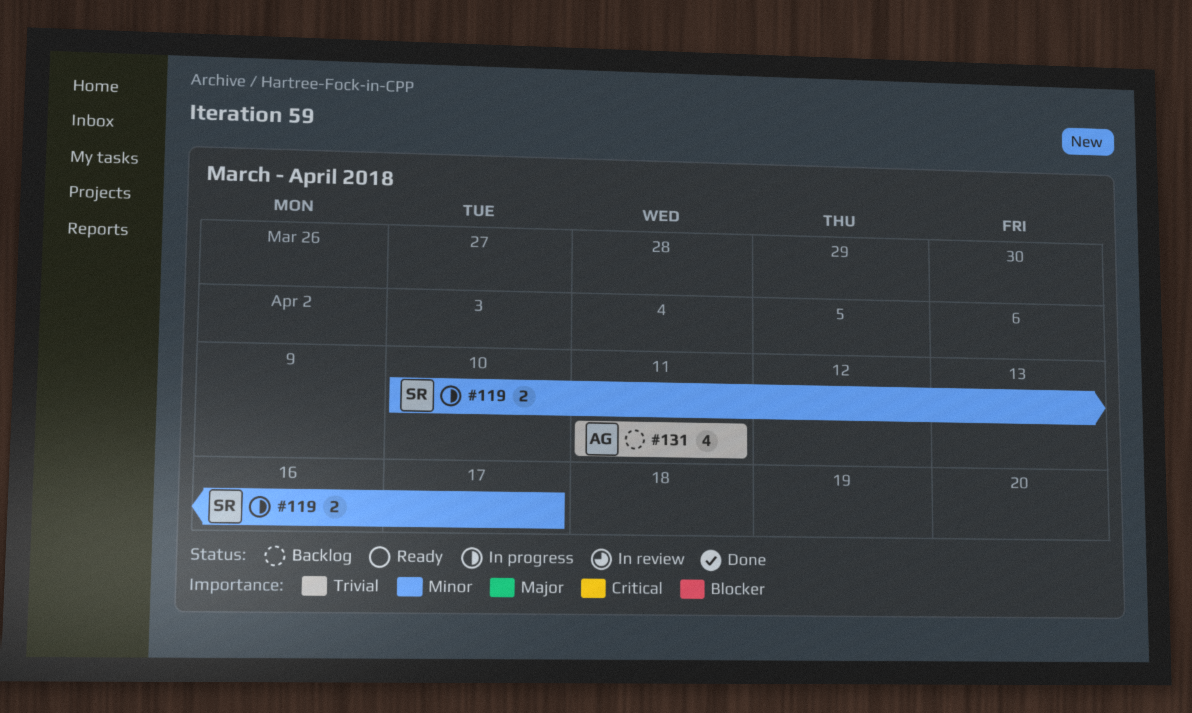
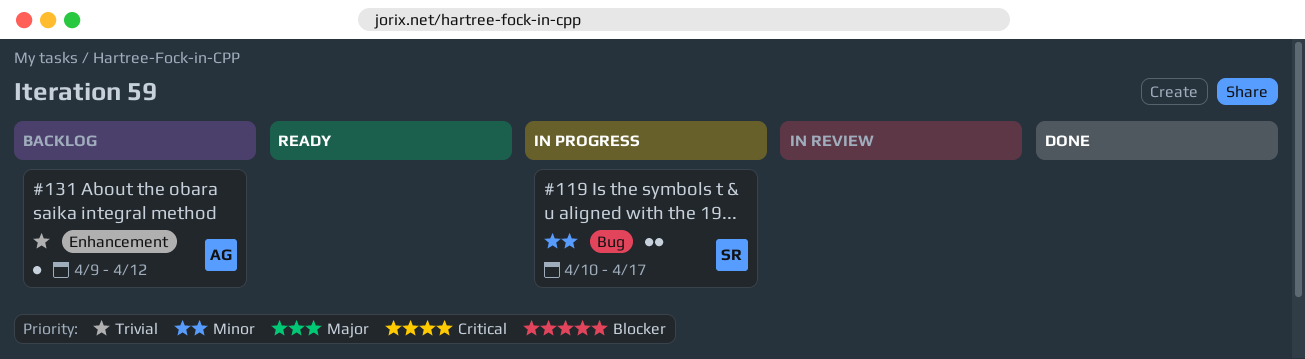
#131, estimate: 4 -> 1
#131, start: Apr 11 -> Apr 9
#131, due: Apr 11 -> Apr 12

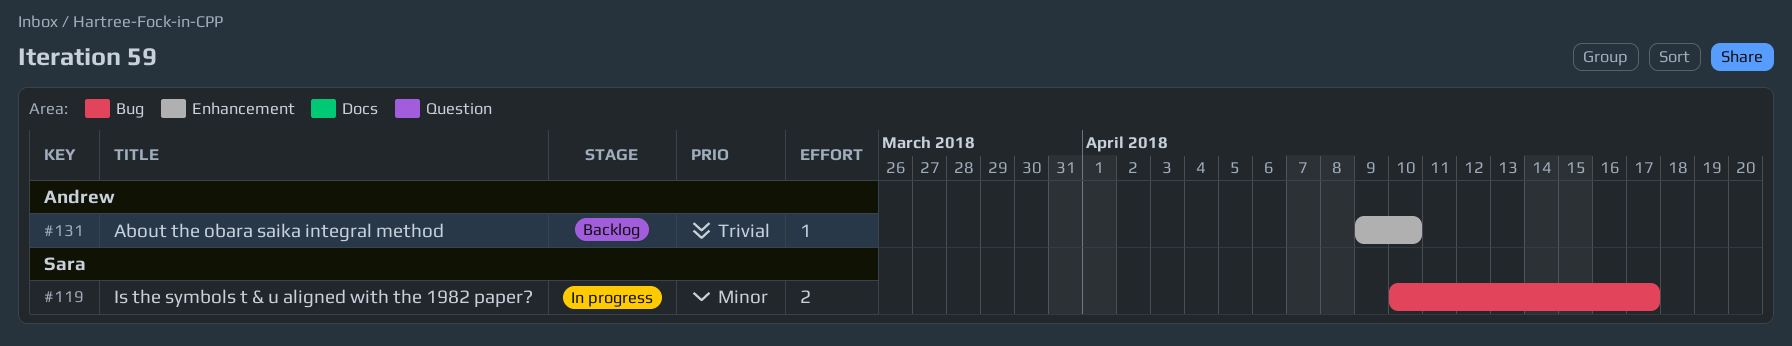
#131, due: Apr 12 -> Apr 10

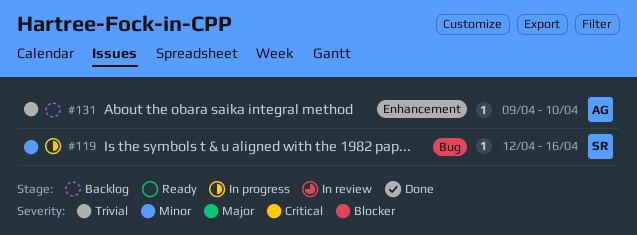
#119, estimate: 2 -> 1
#119, start: Apr 10 -> Apr 12
#119, due: Apr 17 -> Apr 16

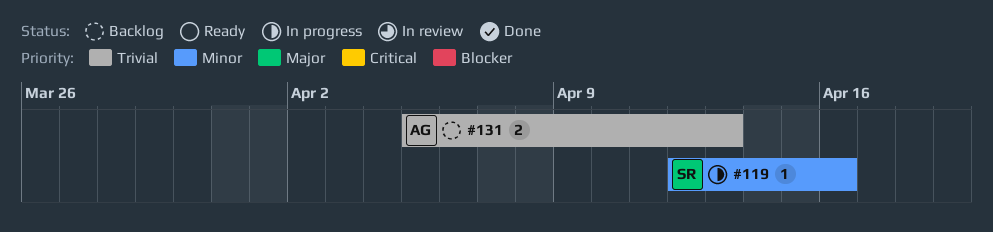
#131, estimate: 1 -> 2
#131, start: Apr 9 -> Apr 5
#131, due: Apr 10 -> Apr 13

